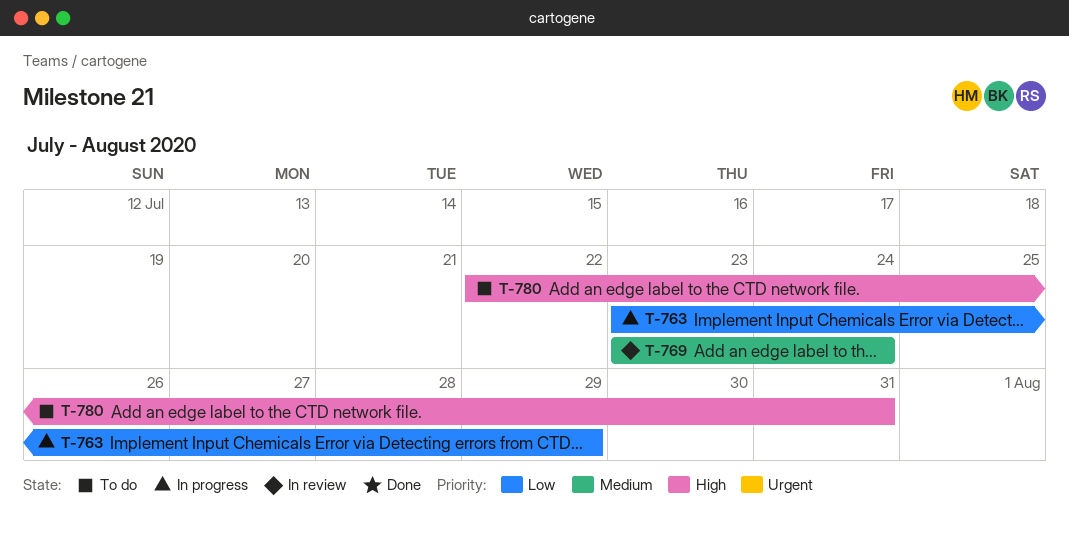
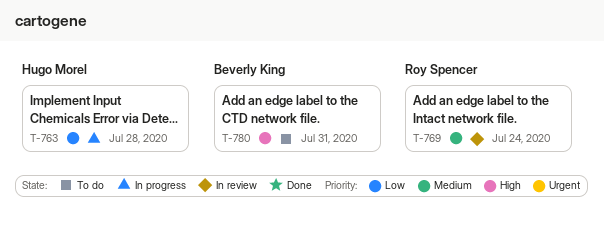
T-763, due: Jul 29 -> Jul 28

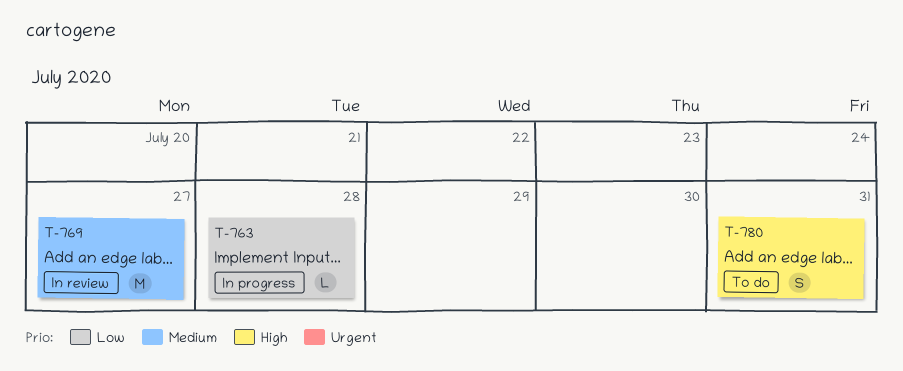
T-769, due: Jul 24 -> Jul 27

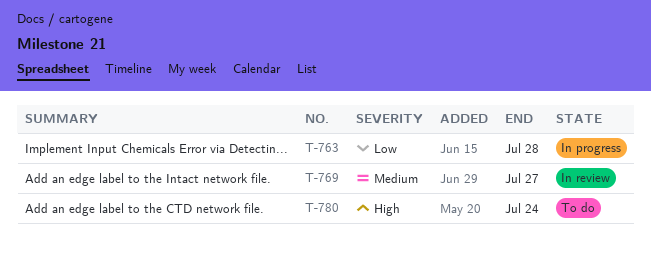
T-780, due: Jul 31 -> Jul 24

